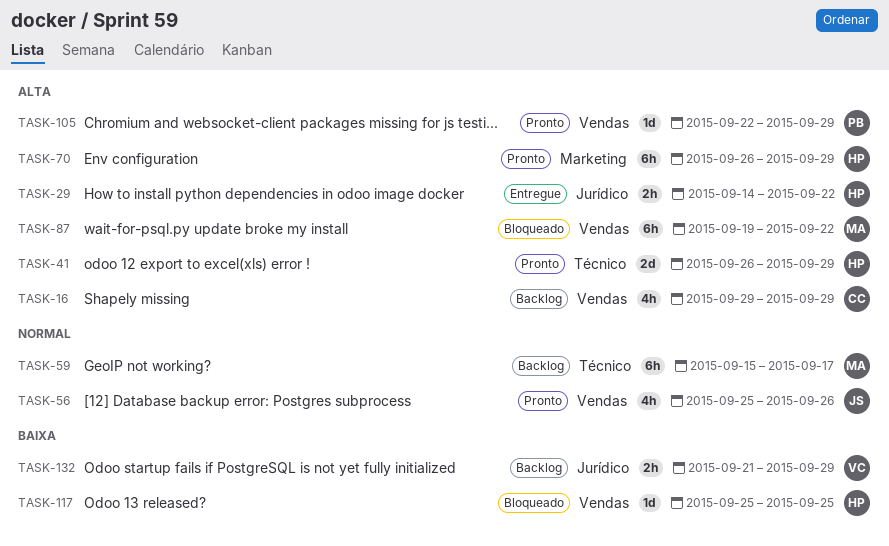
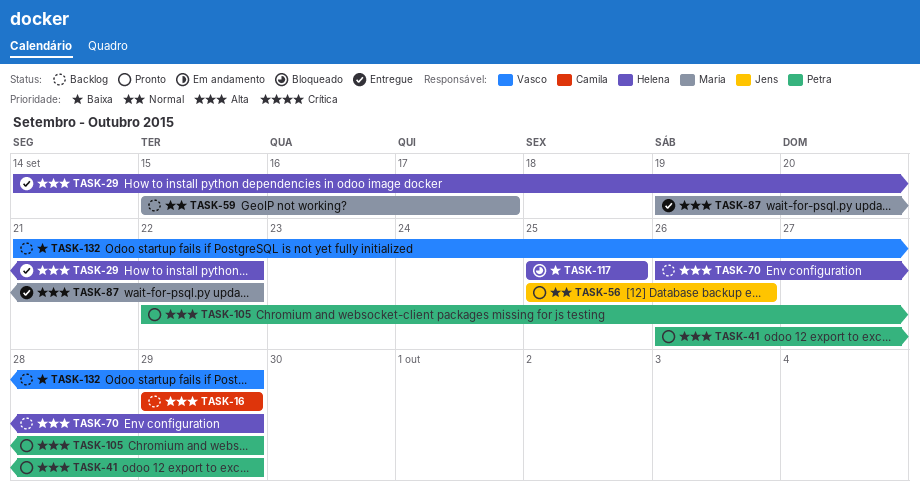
TASK-41, owner: Helena -> Petra
TASK-70, status: Pronto -> Backlog
TASK-87, status: Bloqueado -> Entregue

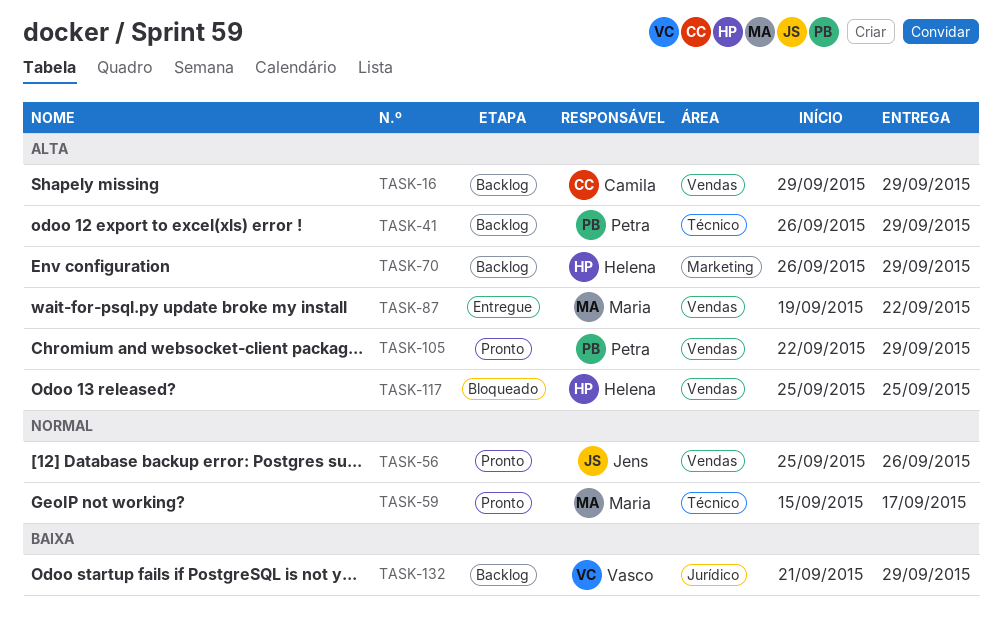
TASK-29: present -> none
TASK-41, status: Pronto -> Backlog
TASK-59, status: Backlog -> Pronto
TASK-117, priority: Baixa -> Alta

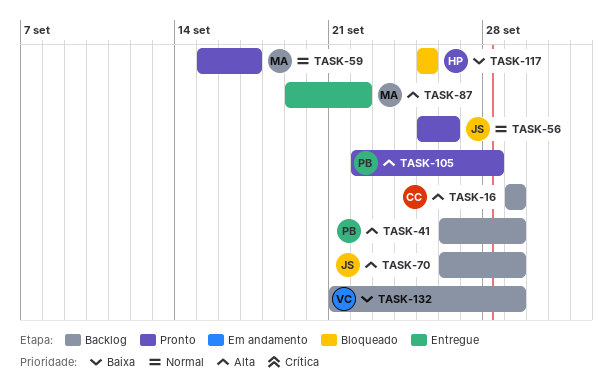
TASK-70, owner: Helena -> Jens
TASK-105, due: Sep 29 -> Sep 28
TASK-117, priority: Alta -> Baixa

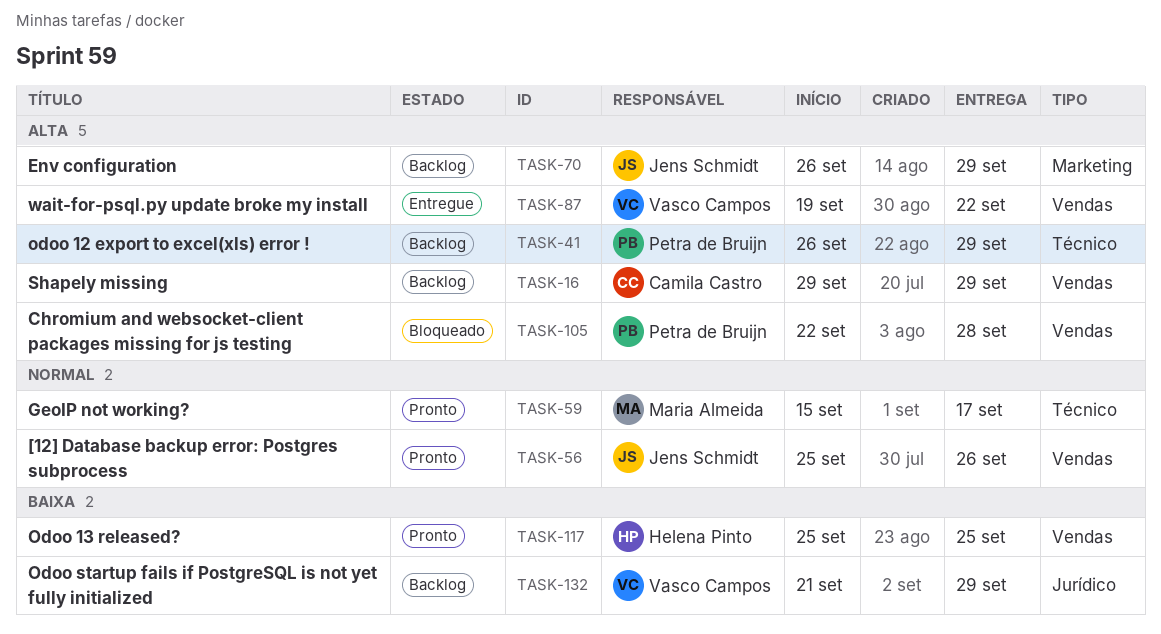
TASK-87, owner: Maria Almeida -> Vasco Campos
TASK-105, status: Pronto -> Bloqueado
TASK-117, status: Bloqueado -> Pronto

